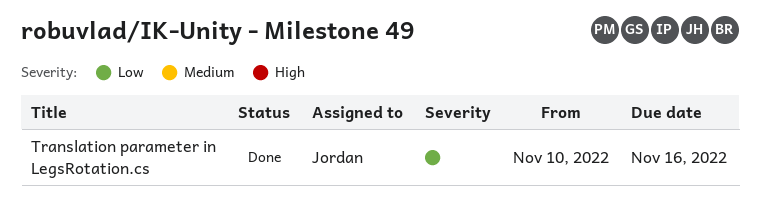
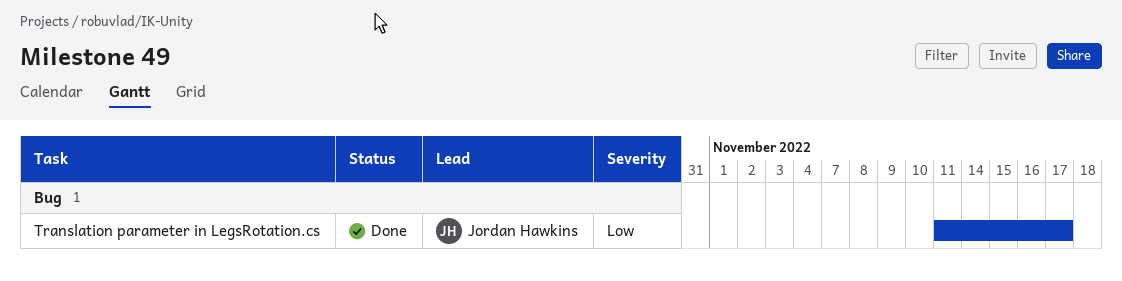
Translation parameter in LegsRotation.cs, start: Nov 10 -> Nov 11
Translation parameter in LegsRotation.cs, due: Nov 16 -> Nov 17

